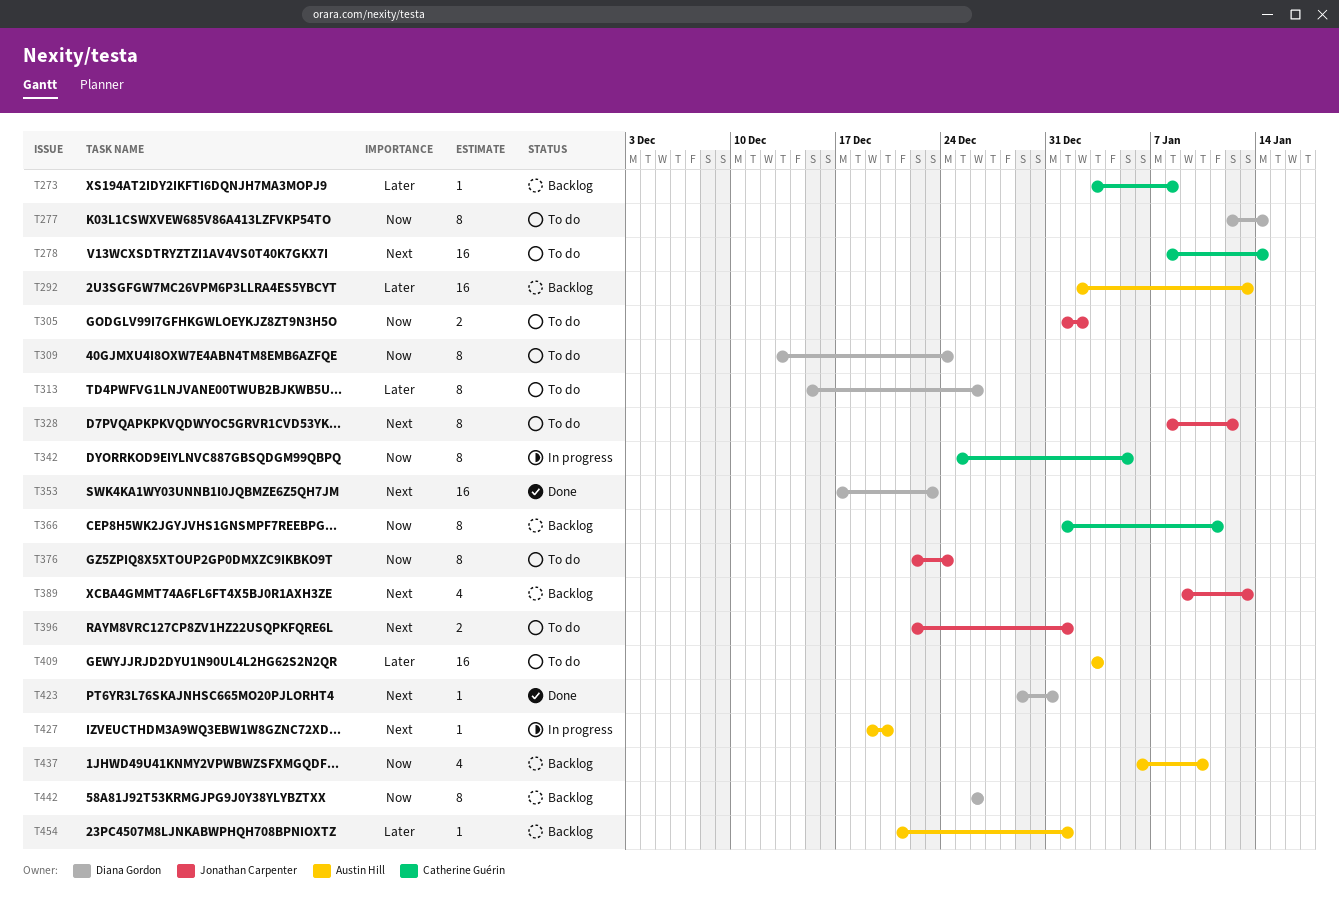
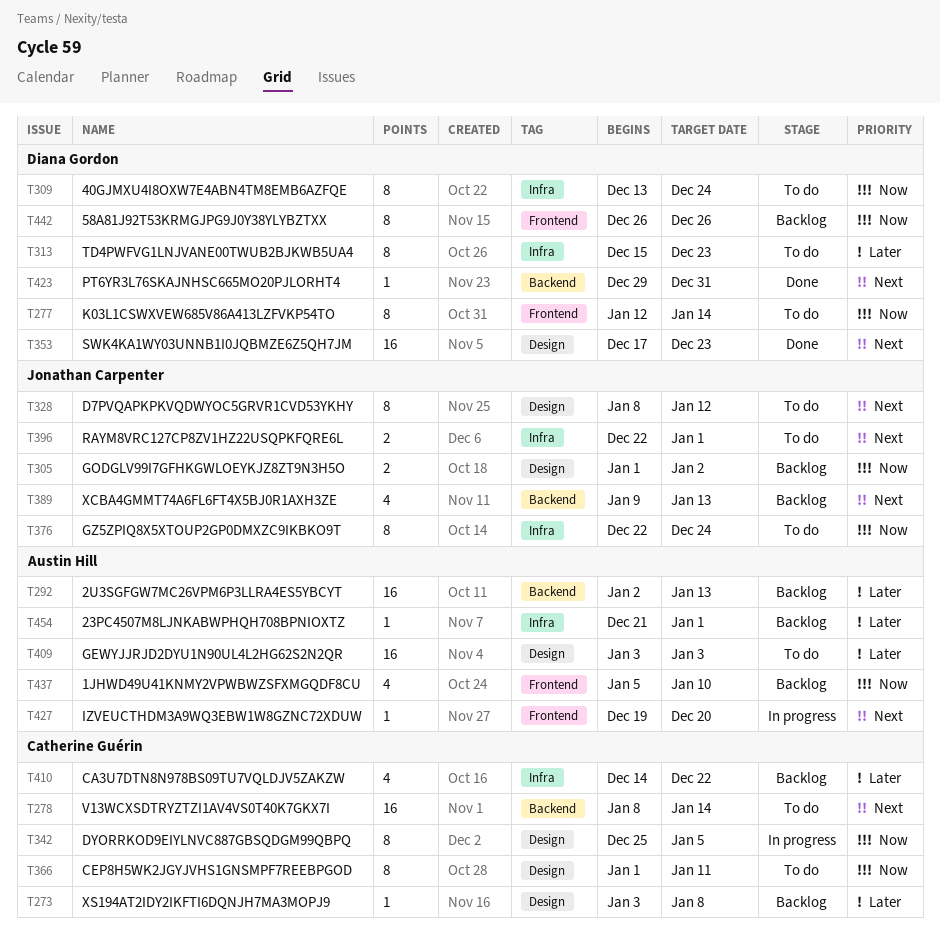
T305, status: To do -> Backlog
T313, due: Dec 26 -> Dec 23
T366, status: Backlog -> To do
T410: none -> present
T437, start: Jan 6 -> Jan 5

